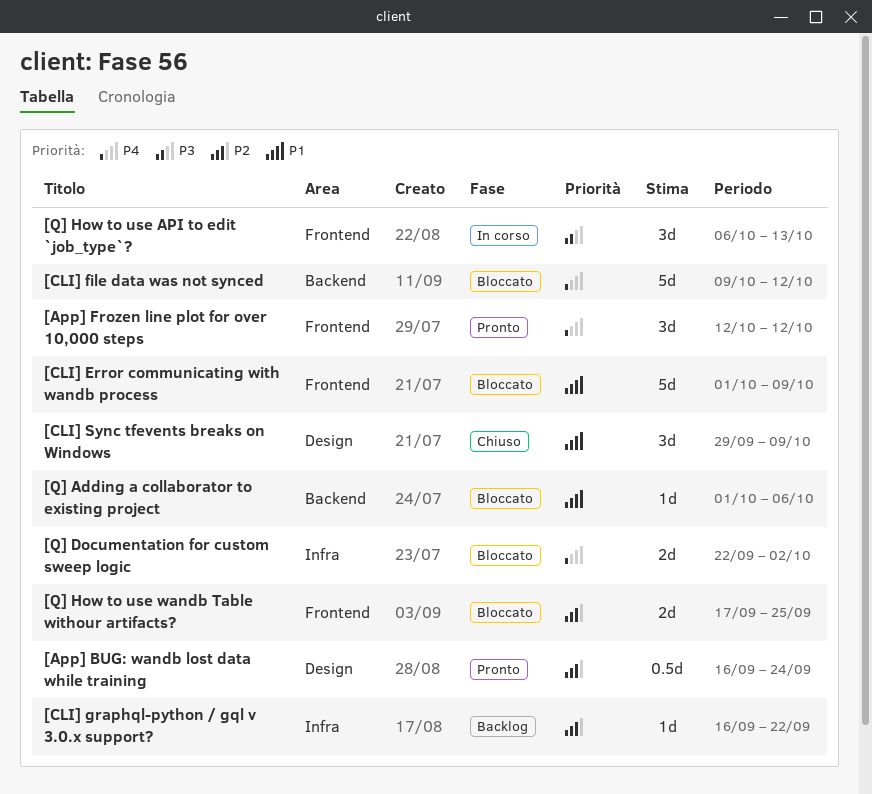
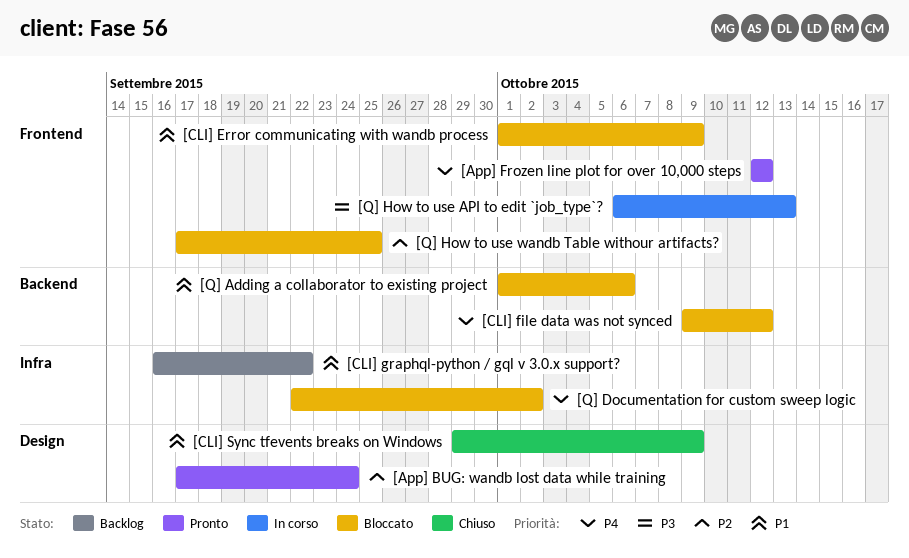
[App] BUG: wandb lost data while training, start: Sep 16 -> Sep 17
[CLI] graphql-python / gql v 3.0.x support?, priority: P2 -> P1

